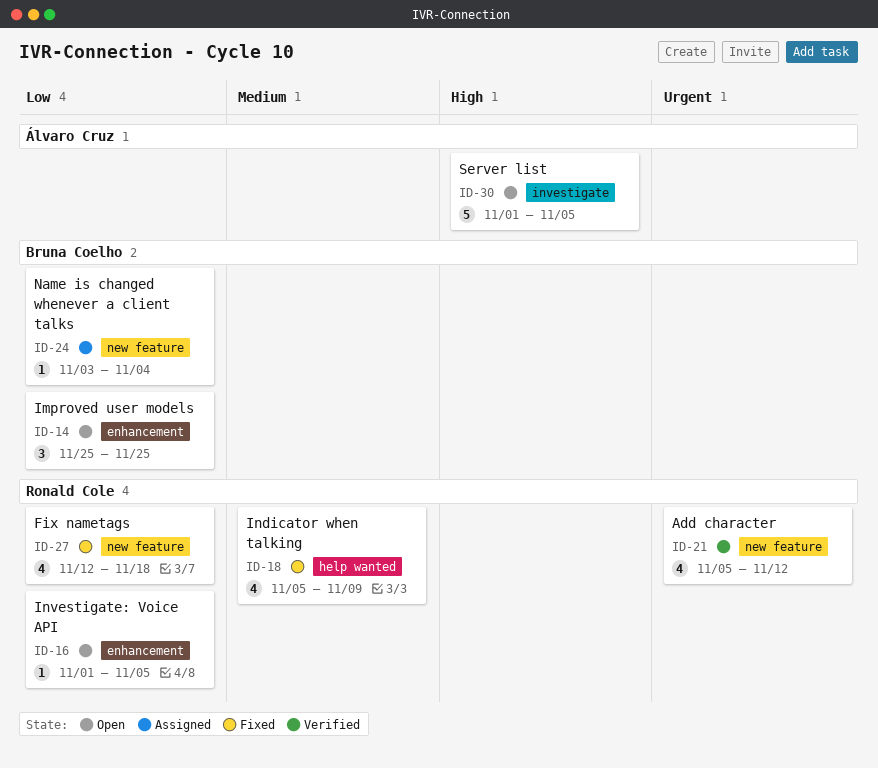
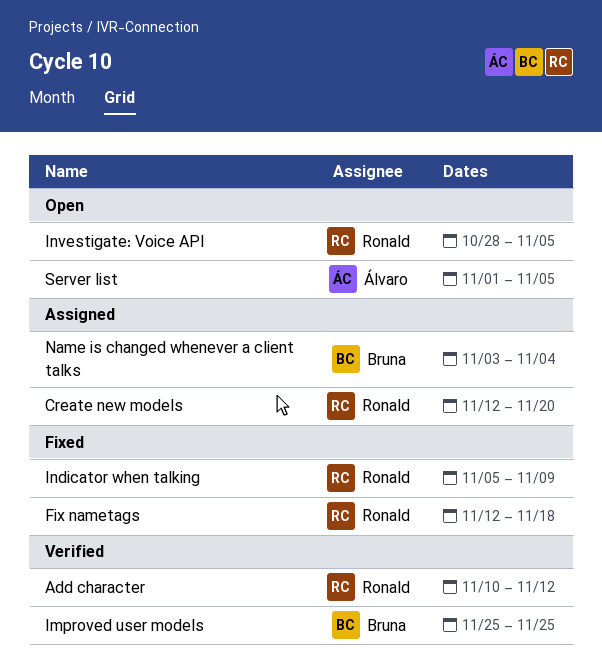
Add character, start: Nov 5 -> Nov 10
Create new models: none -> present
Improved user models, status: Open -> Verified
Investigate: Voice API, start: Nov 1 -> Oct 28

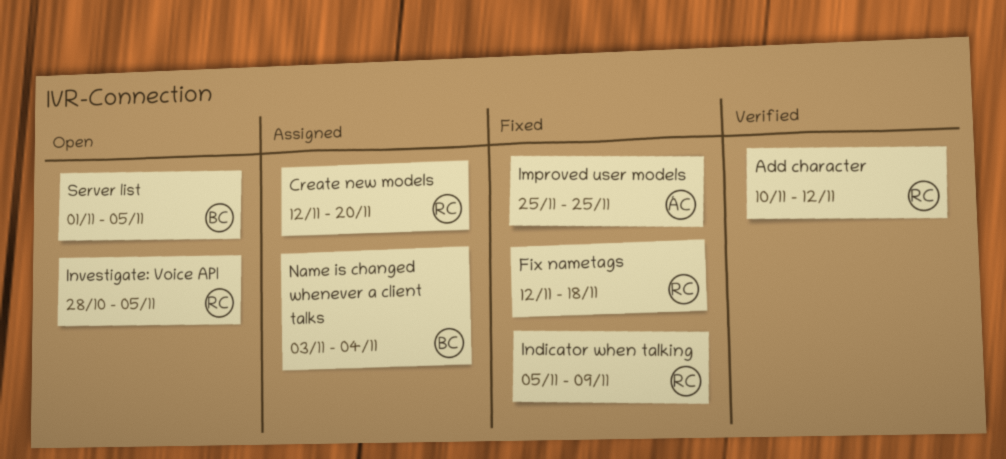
Improved user models, status: Verified -> Fixed
Improved user models, owner: Bruna -> Álvaro
Server list, owner: Álvaro -> Bruna

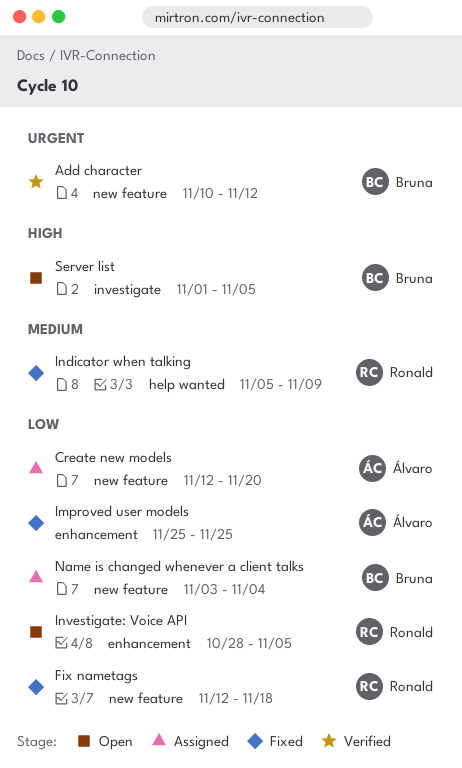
Add character, owner: Ronald -> Bruna
Create new models, owner: Ronald -> Álvaro

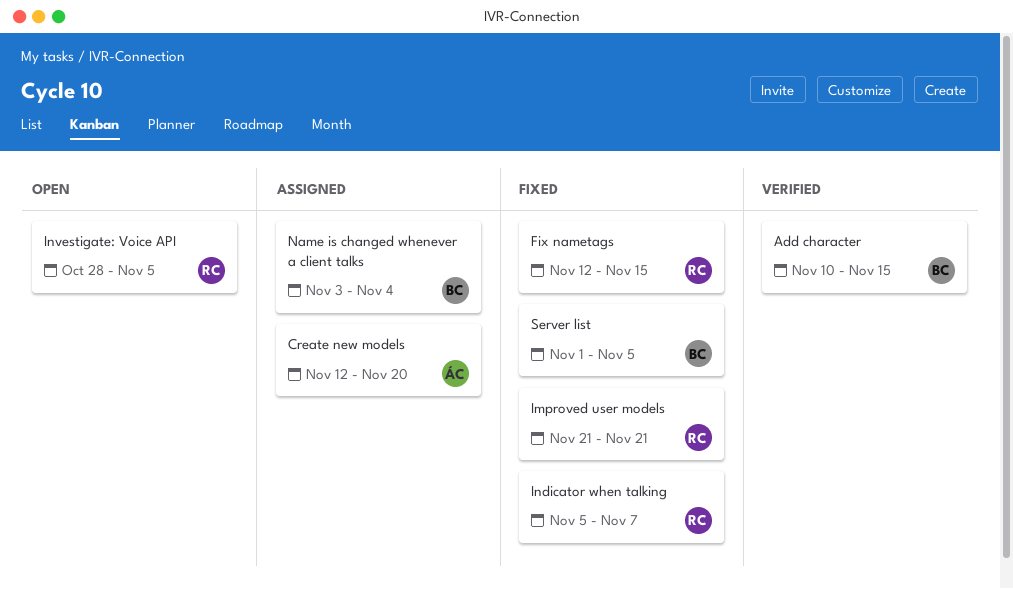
Add character, due: Nov 12 -> Nov 15
Fix nametags, due: Nov 18 -> Nov 15
Improved user models, owner: Álvaro -> Ronald
Improved user models, start: Nov 25 -> Nov 21
Improved user models, due: Nov 25 -> Nov 21
Indicator when talking, due: Nov 9 -> Nov 7
Server list, status: Open -> Fixed

